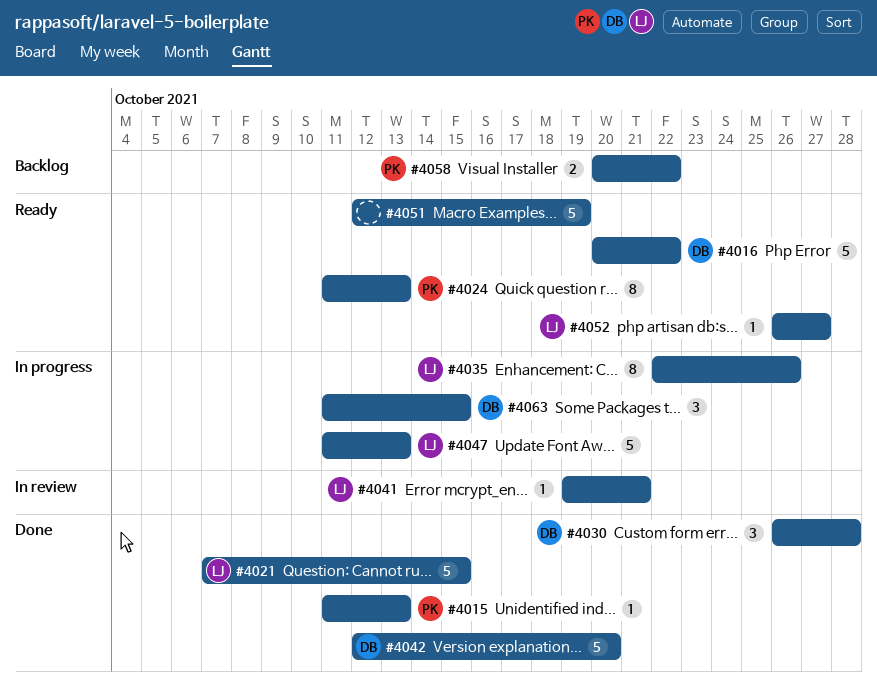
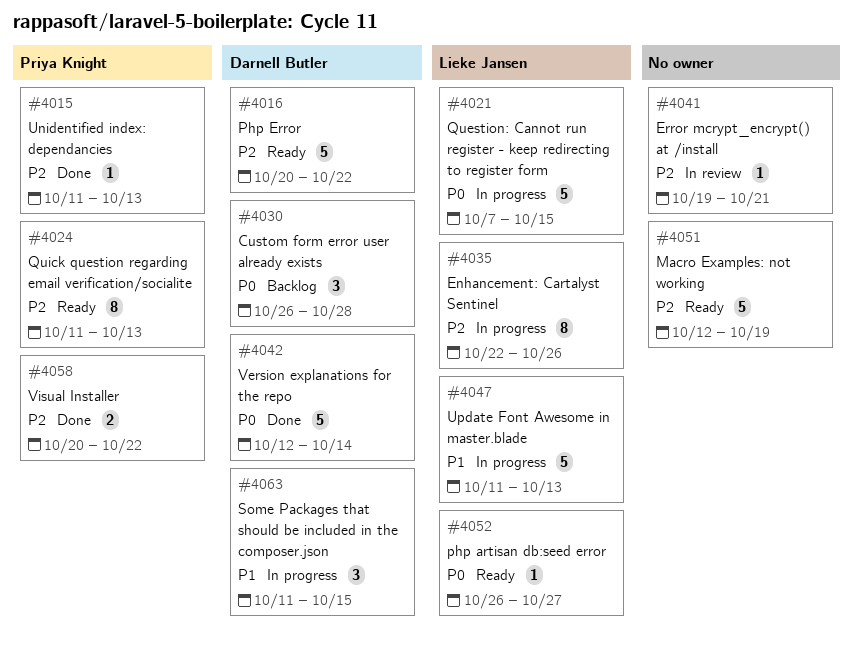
#4021, status: Done -> In progress
#4030, status: Done -> Backlog
#4041, owner: Lieke Jansen -> none
#4042, due: Oct 20 -> Oct 14
#4058, status: Backlog -> Done

